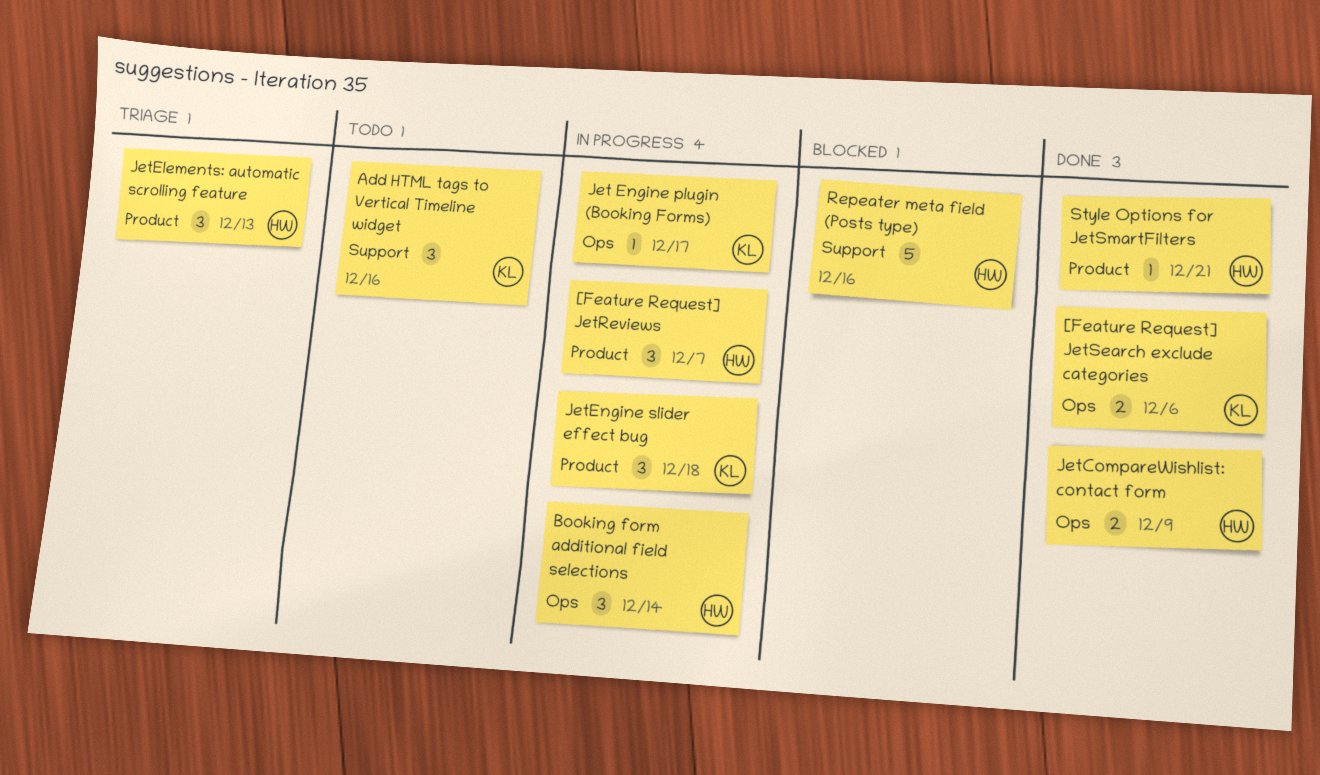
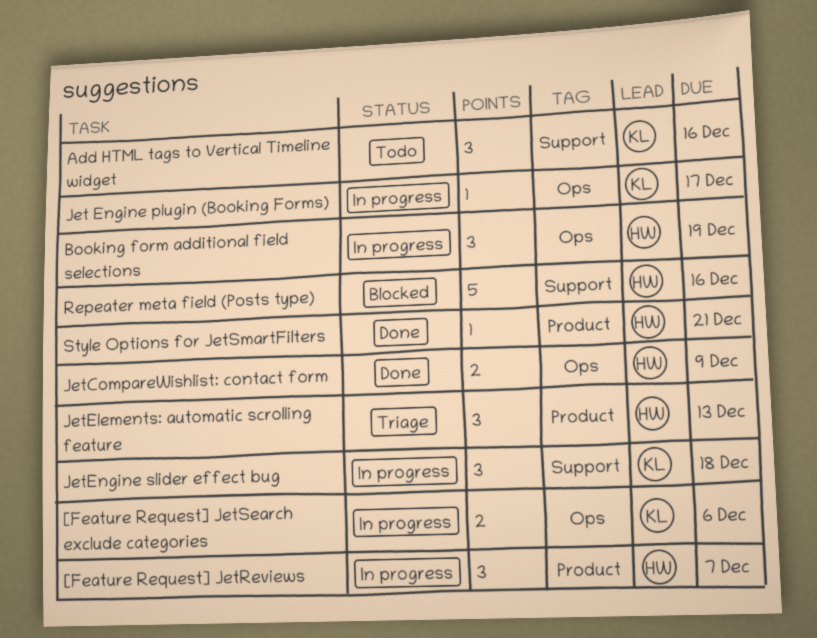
[Feature Request] JetSearch exclude categories, status: Done -> In progress
Booking form additional field selections, due: Dec 14 -> Dec 19
JetEngine slider effect bug, label: Product -> Support

